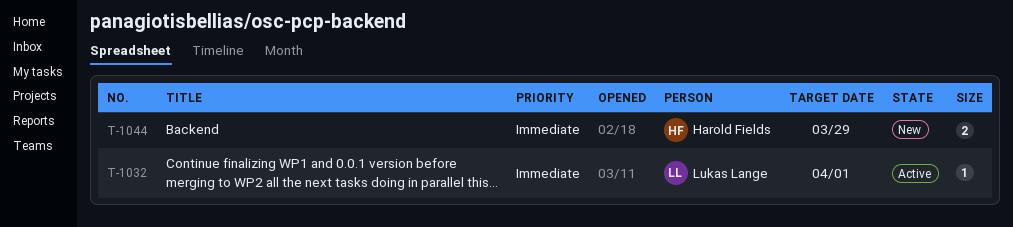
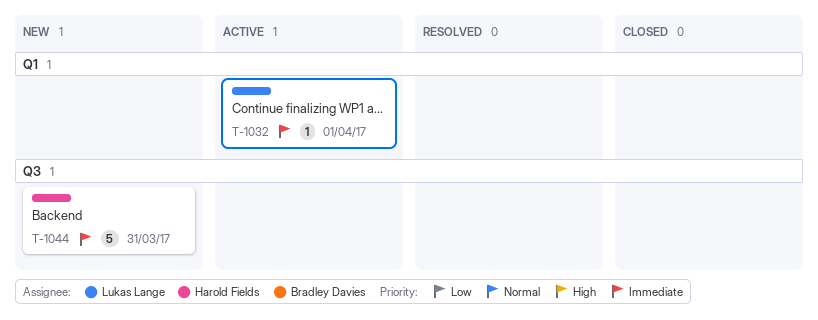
T-1044, estimate: 2 -> 5
T-1044, due: Mar 29 -> Mar 31

